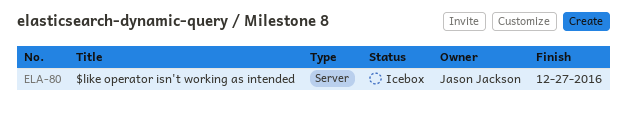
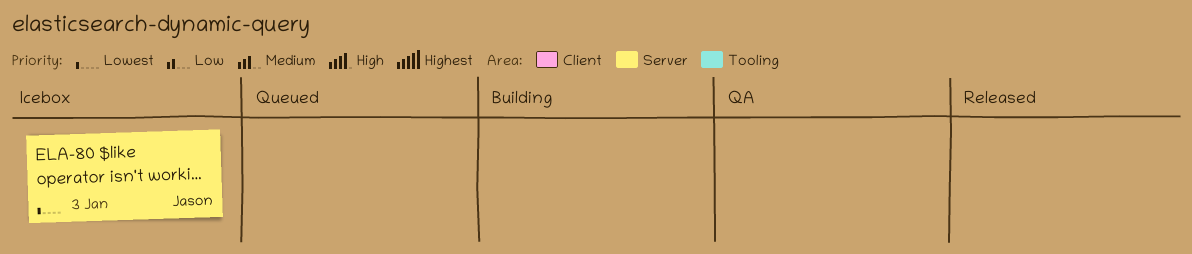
ELA-80, due: Dec 27 -> Jan 3

